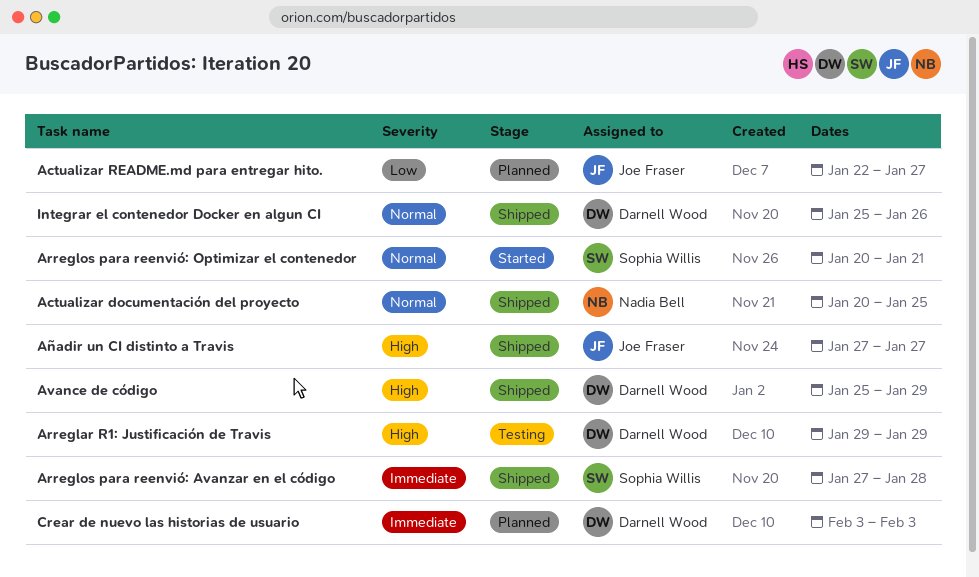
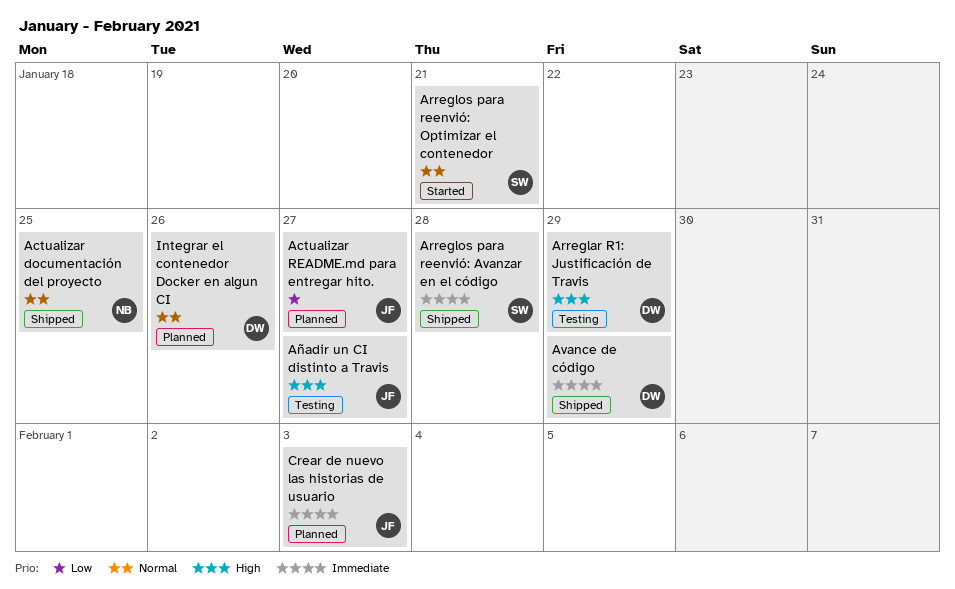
Avance de código, priority: High -> Immediate
Añadir un CI distinto a Travis, status: Shipped -> Testing
Crear de nuevo las historias de usuario, owner: Darnell Wood -> Joe Fraser
Integrar el contenedor Docker en algun CI, status: Shipped -> Planned

